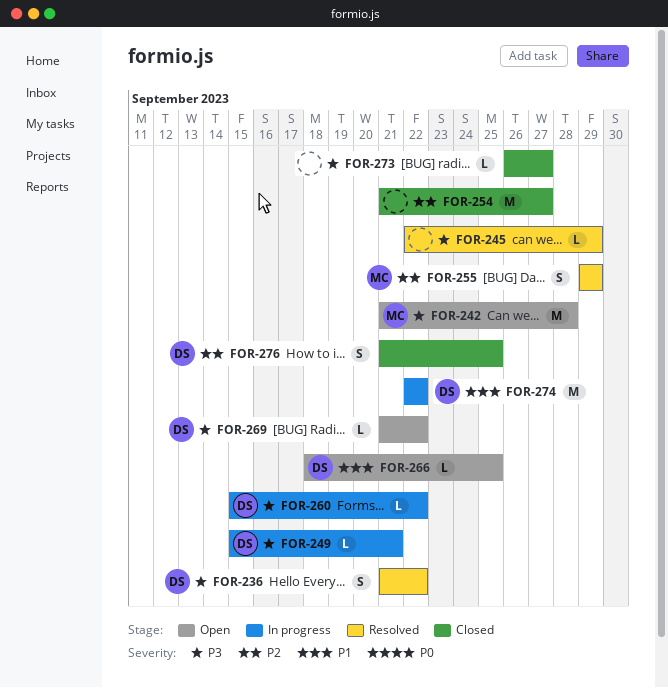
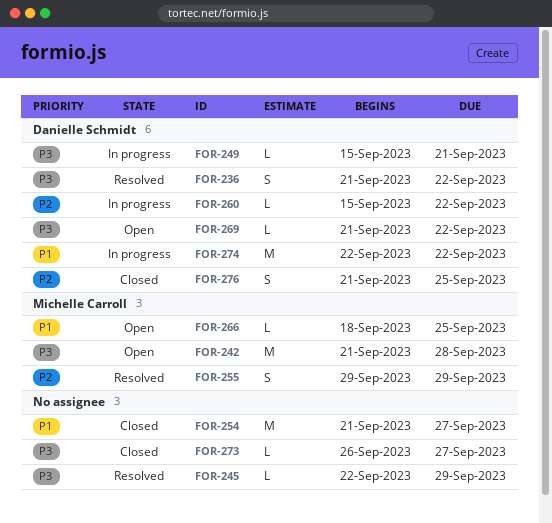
FOR-254, priority: P2 -> P1
FOR-260, priority: P3 -> P2
FOR-266, owner: Danielle Schmidt -> Michelle Carroll

